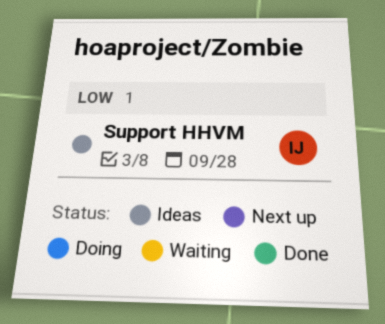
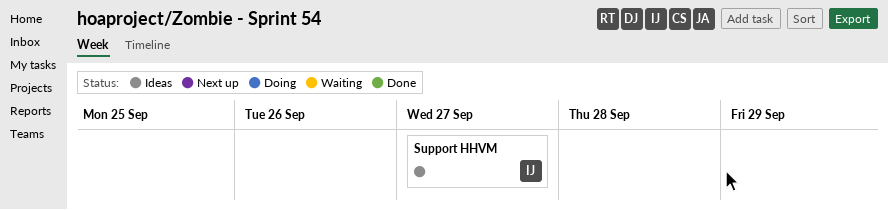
Support HHVM, due: Sep 28 -> Sep 27

